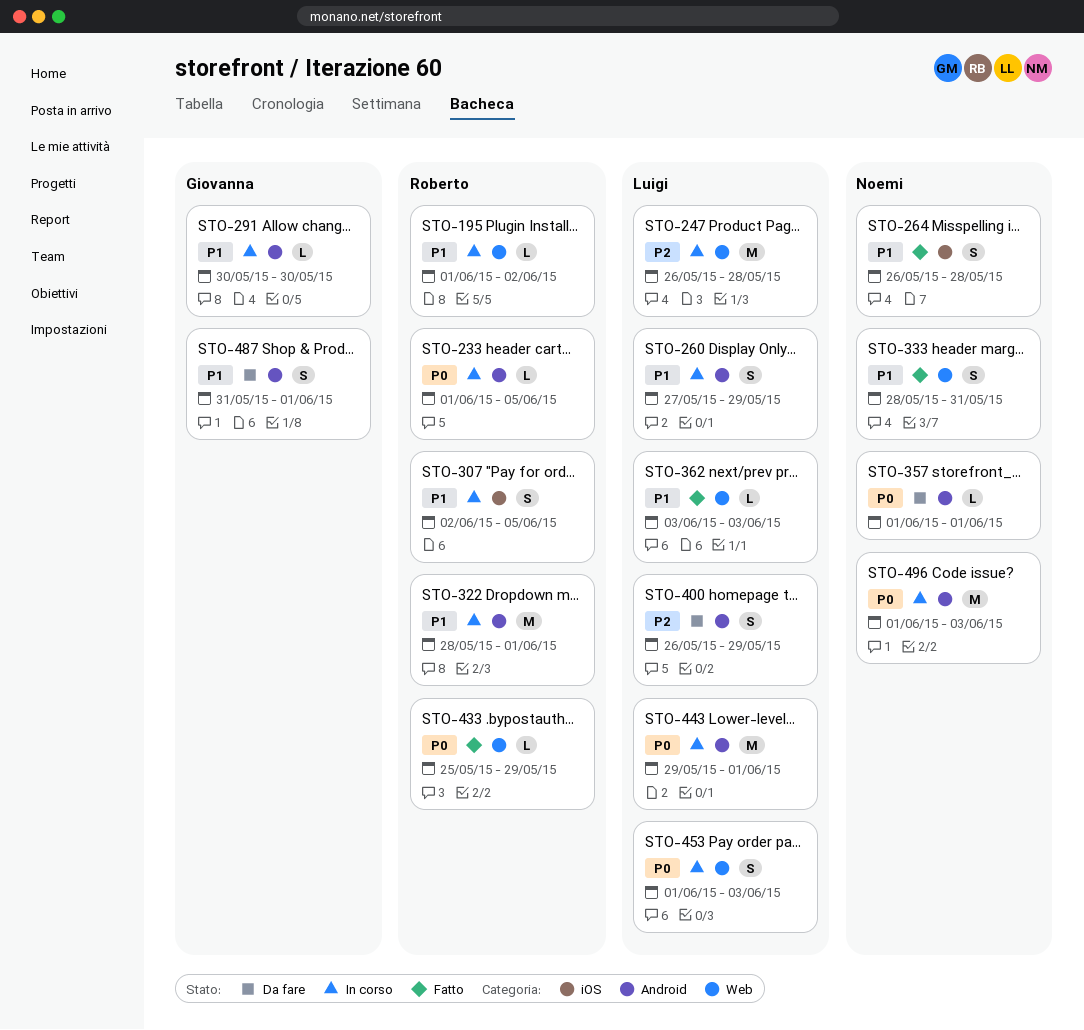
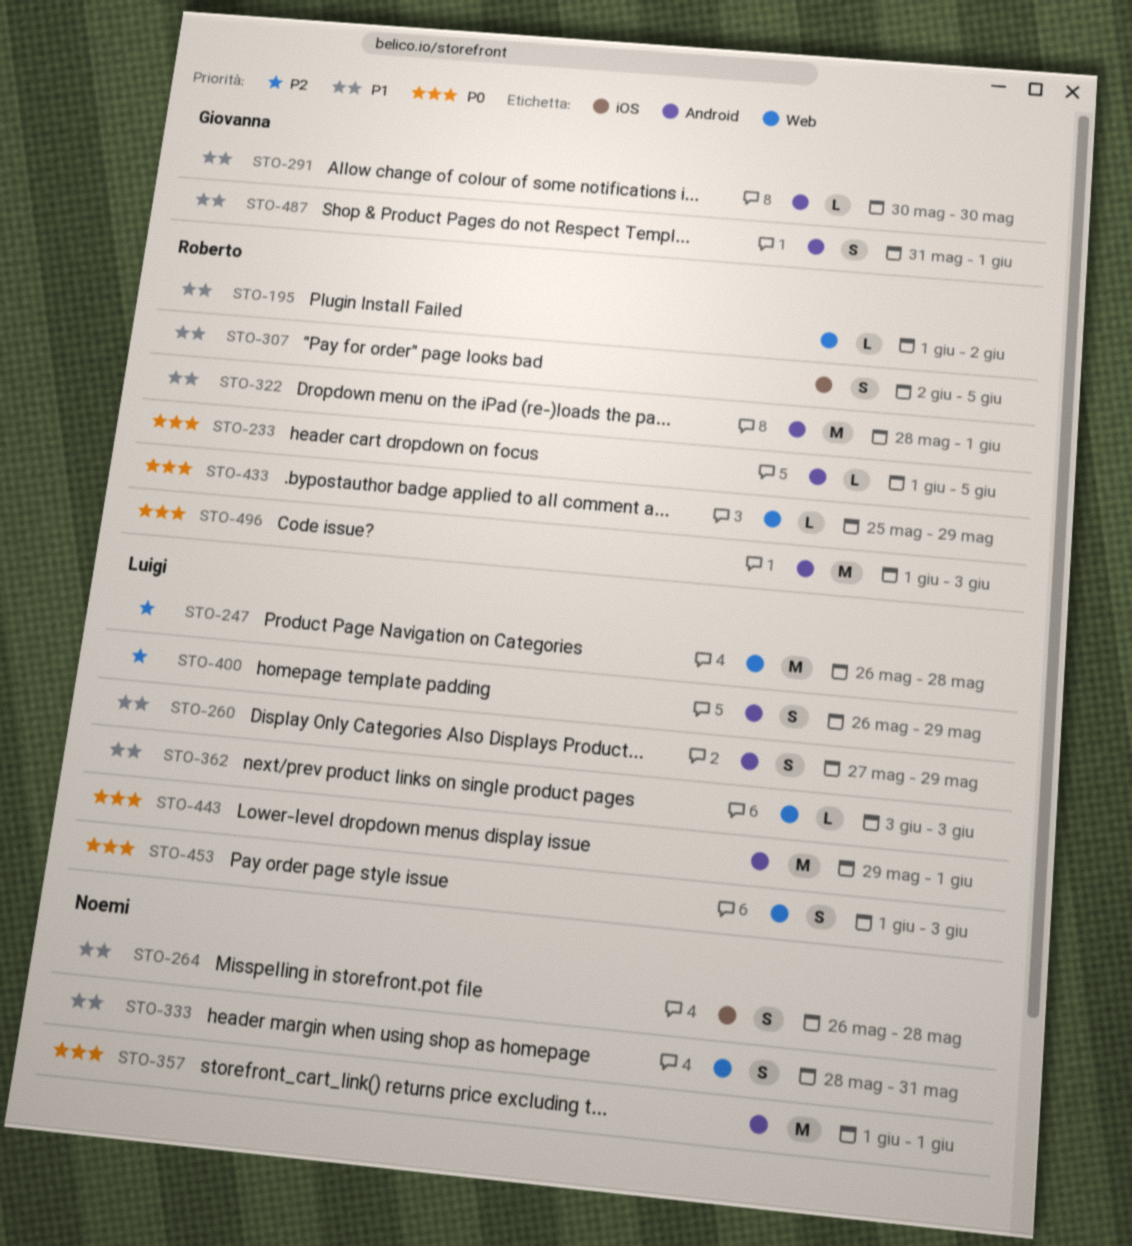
STO-357, estimate: L -> M
STO-496, owner: Noemi -> Roberto

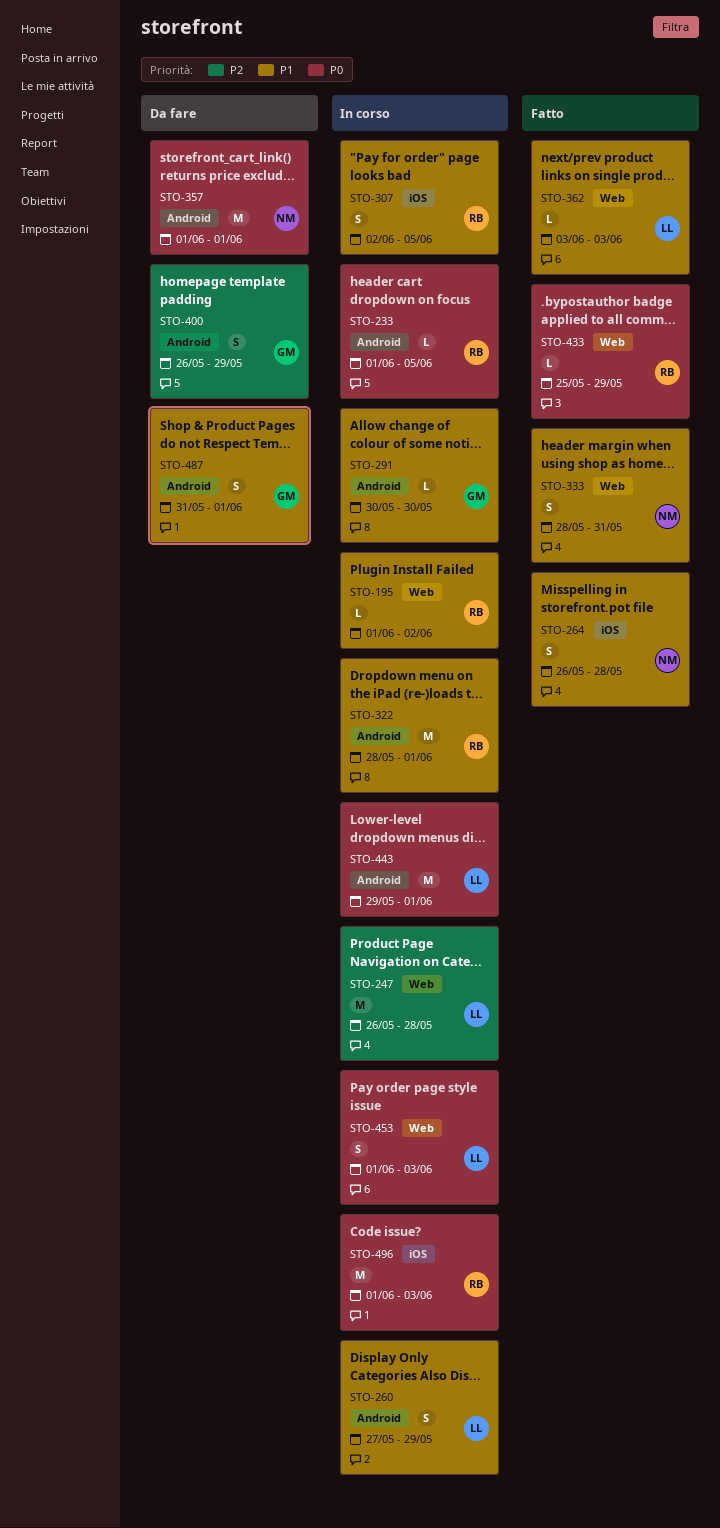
STO-400, owner: Luigi -> Giovanna
STO-496, label: Android -> iOS

